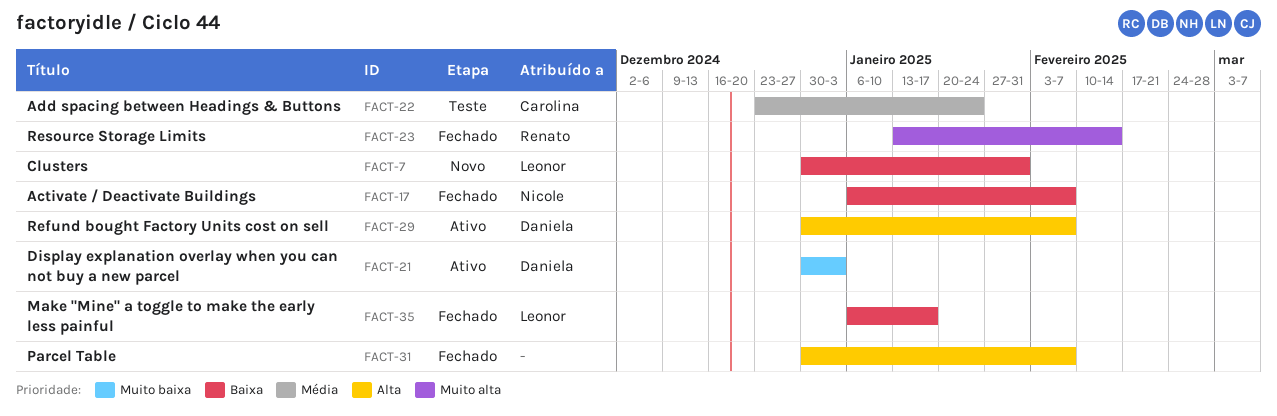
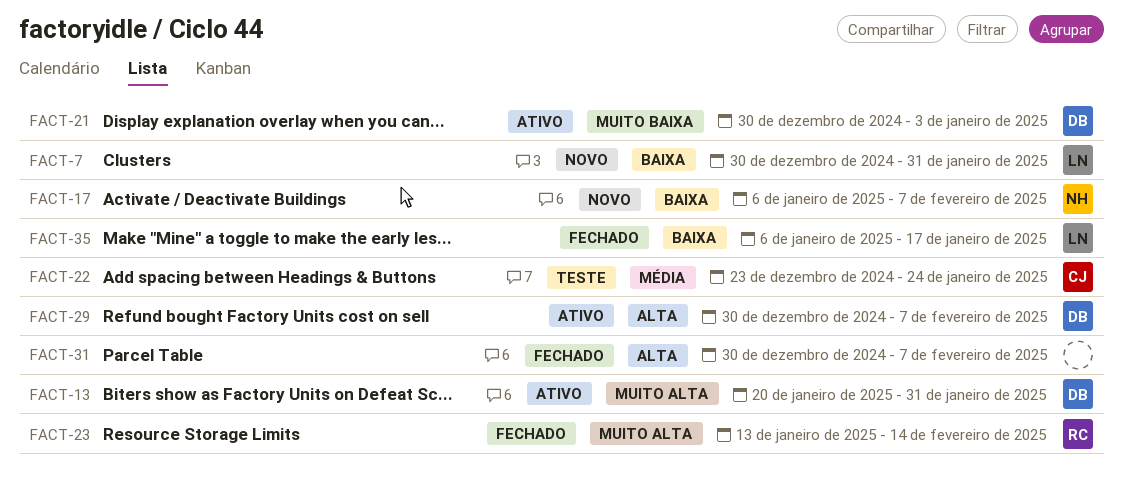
FACT-13: none -> present
FACT-17, status: Fechado -> Novo

